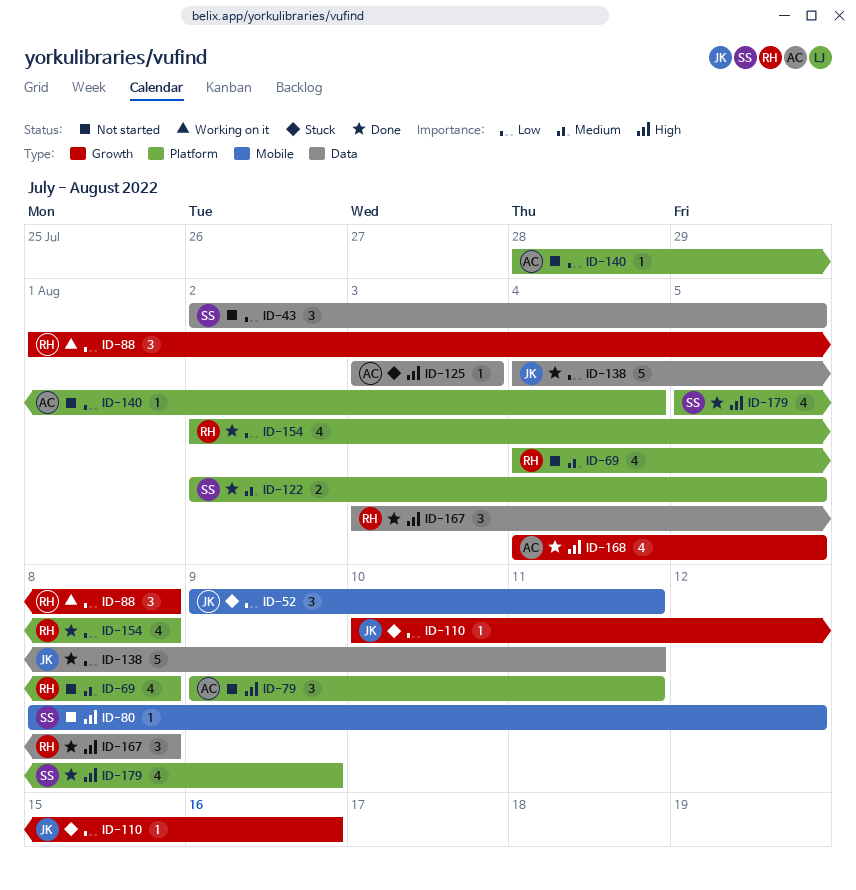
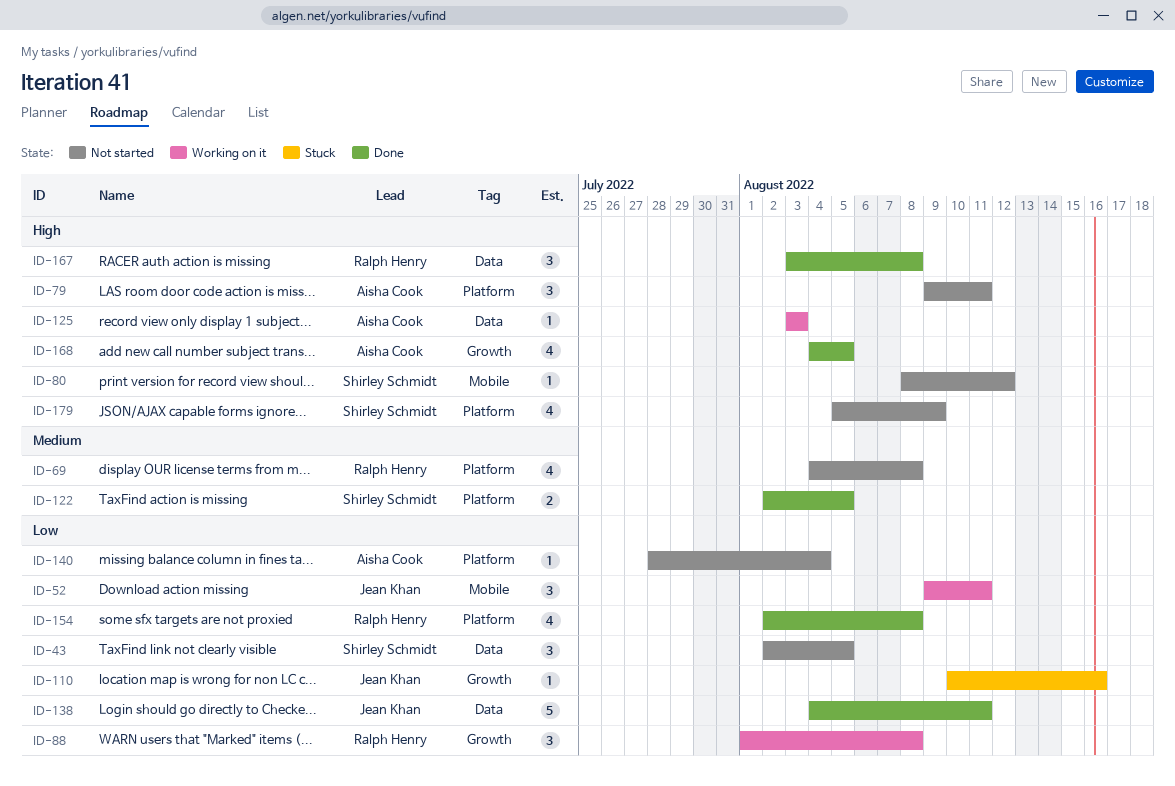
ID-52, status: Stuck -> Working on it
ID-125, status: Stuck -> Working on it
ID-179, status: Done -> Not started

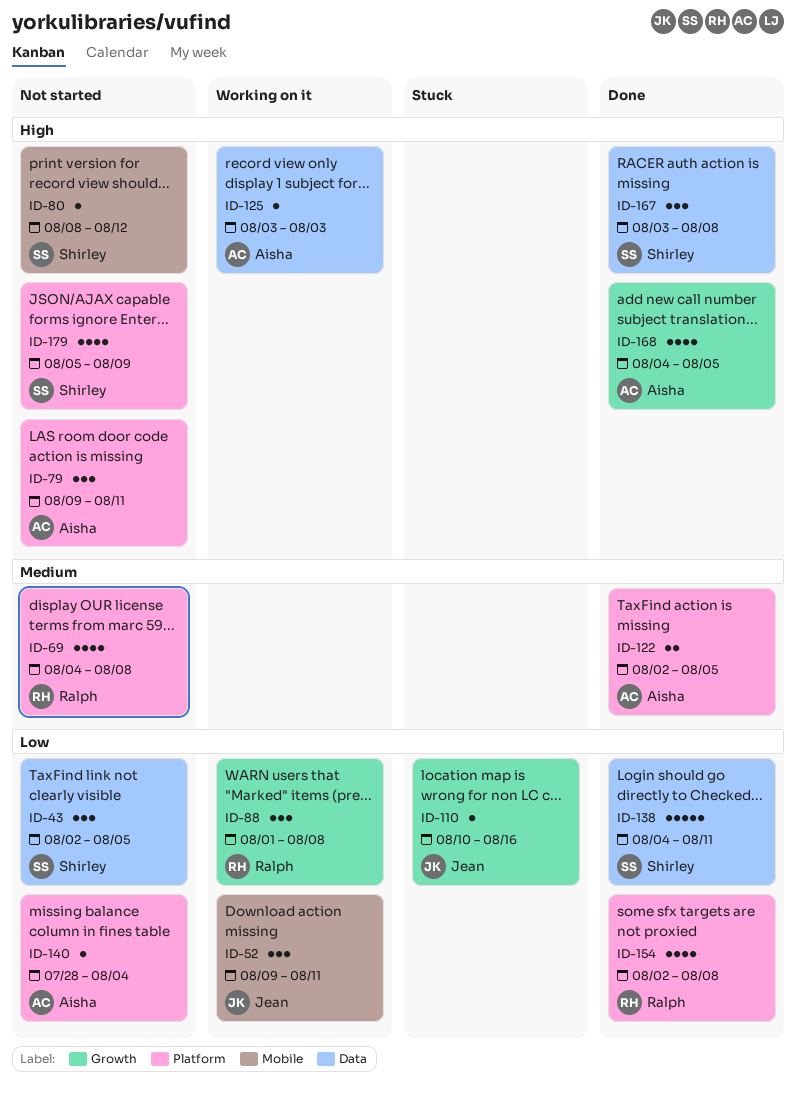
ID-122, owner: Shirley Schmidt -> Aisha Cook
ID-138, owner: Jean Khan -> Shirley Schmidt
ID-167, owner: Ralph Henry -> Shirley Schmidt

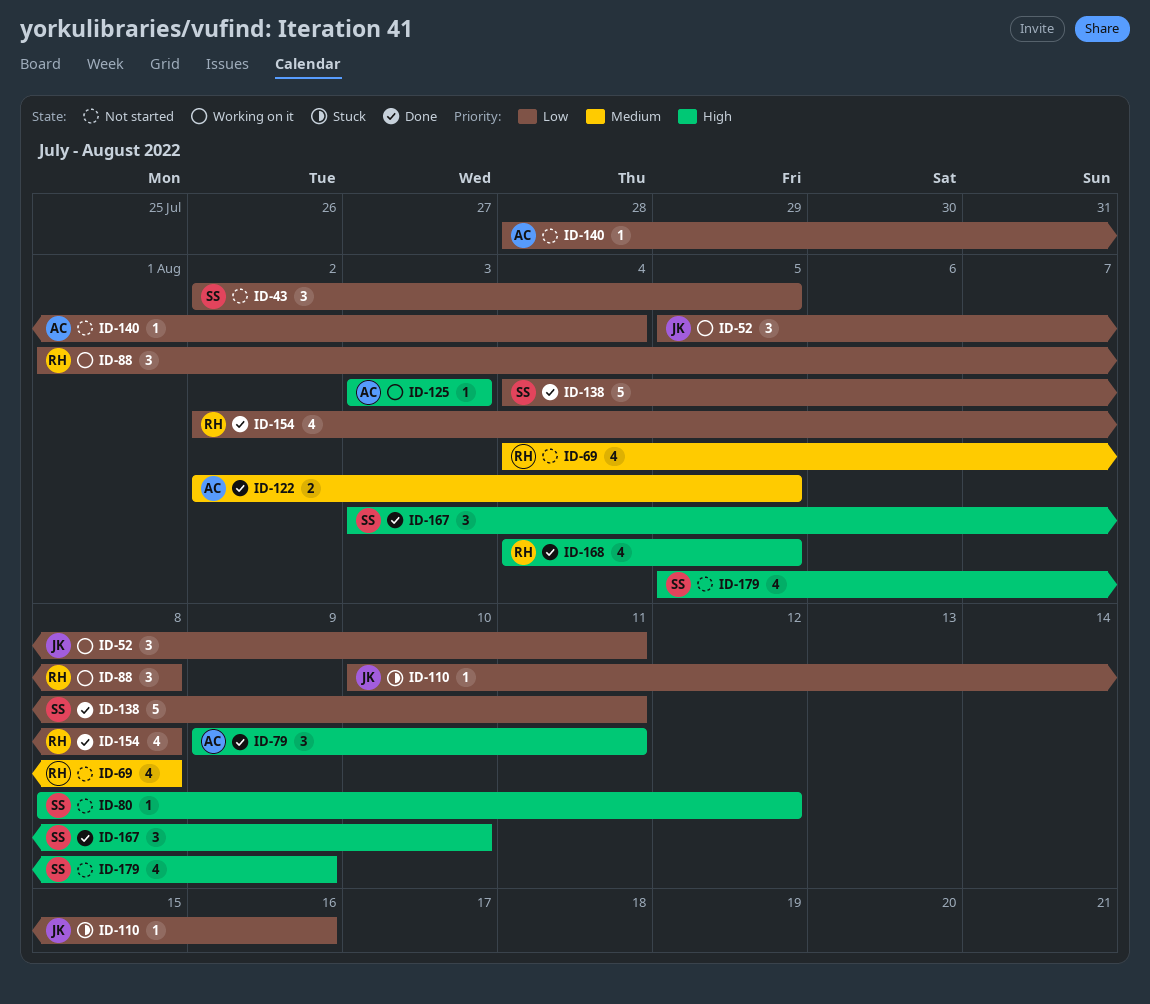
ID-52, start: Aug 9 -> Aug 5
ID-79, status: Not started -> Done
ID-167, due: Aug 8 -> Aug 10
ID-168, owner: Aisha -> Ralph

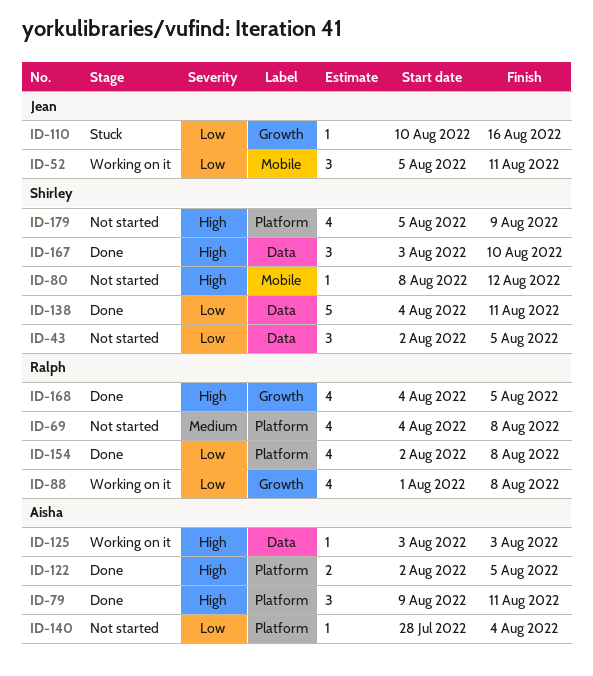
ID-88, estimate: 3 -> 4
ID-122, priority: Medium -> High

